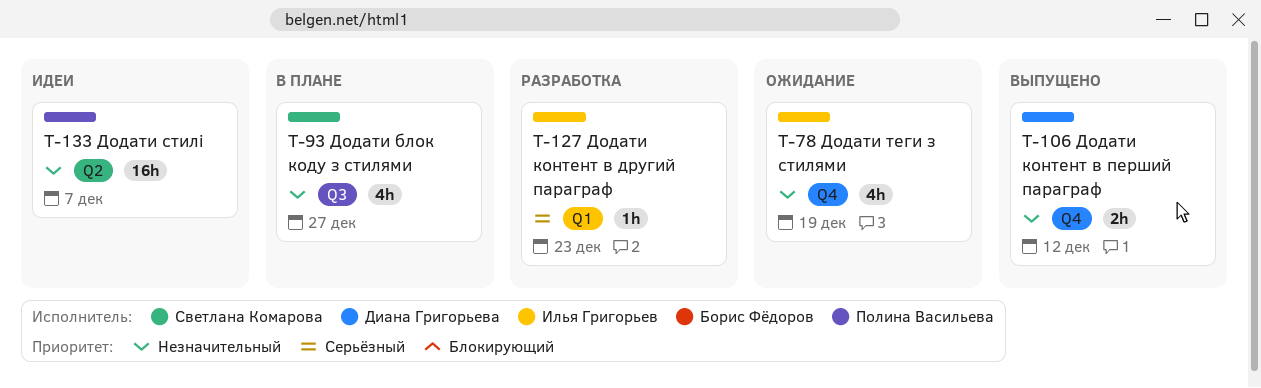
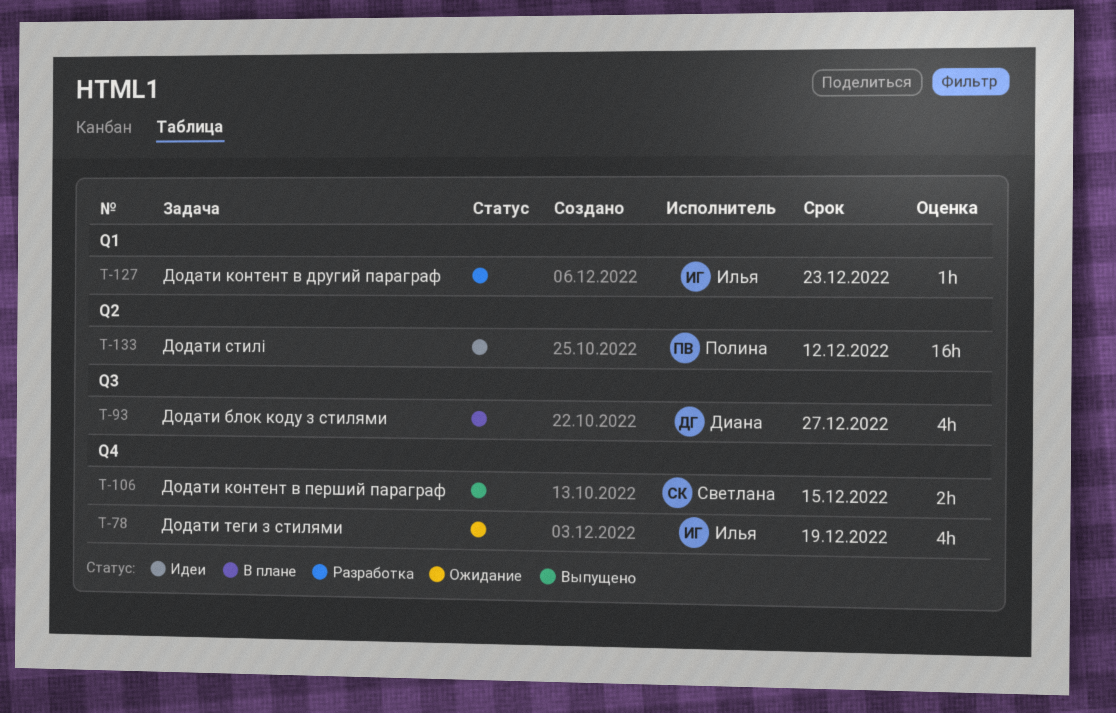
T-93, owner: Светлана Комарова -> Диана Григорьева
T-106, owner: Диана Григорьева -> Светлана Комарова
T-106, due: Dec 12 -> Dec 15
T-133, due: Dec 7 -> Dec 12

